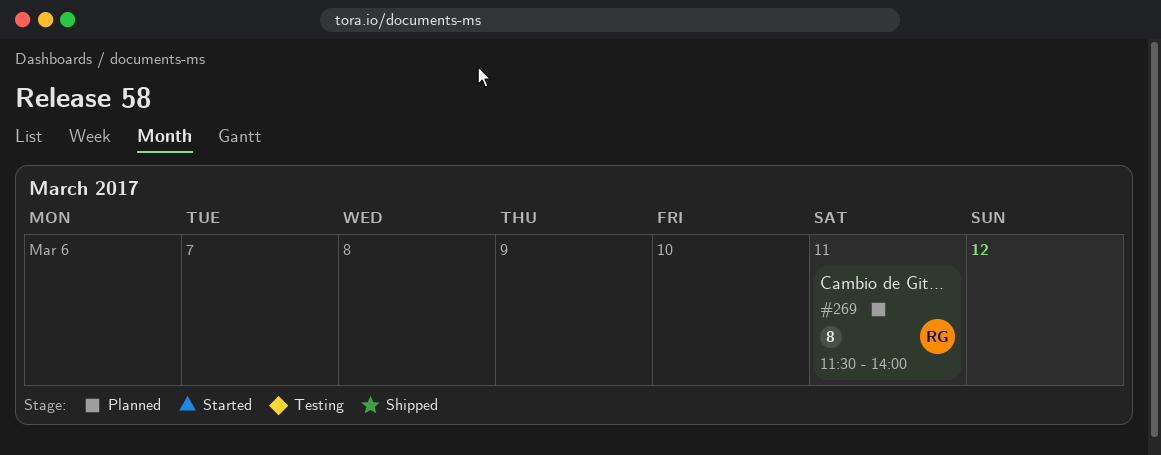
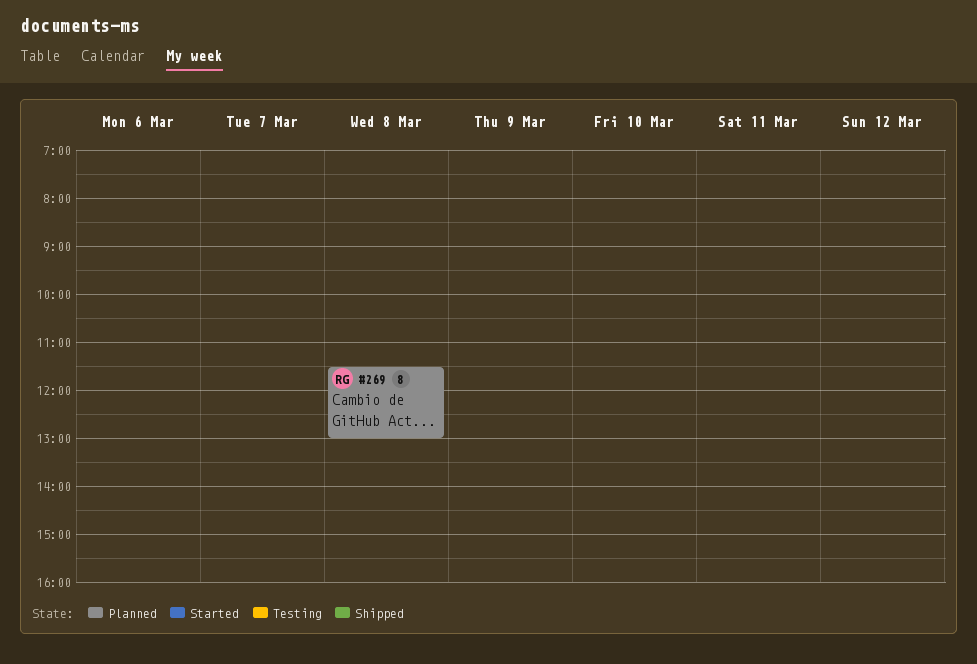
#269, day: Mar 11 -> Mar 8
#269, ends: 14:00 -> 13:00

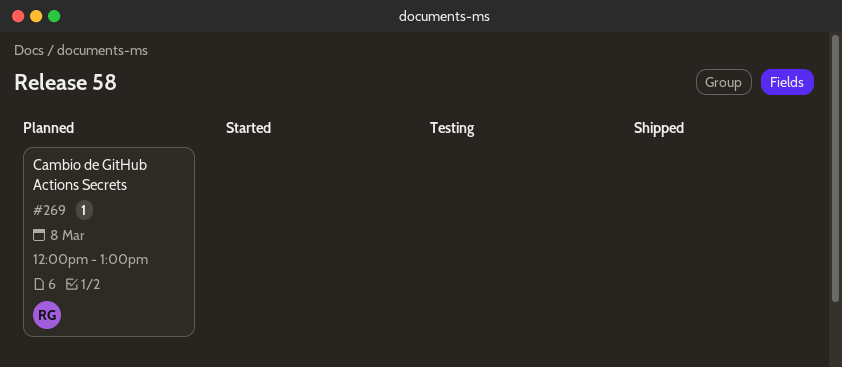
#269, estimate: 8 -> 1
#269, begins: 11:30 -> 12:00

